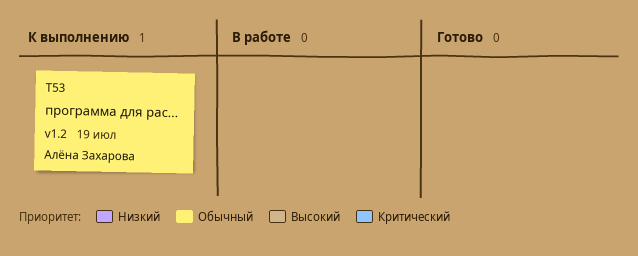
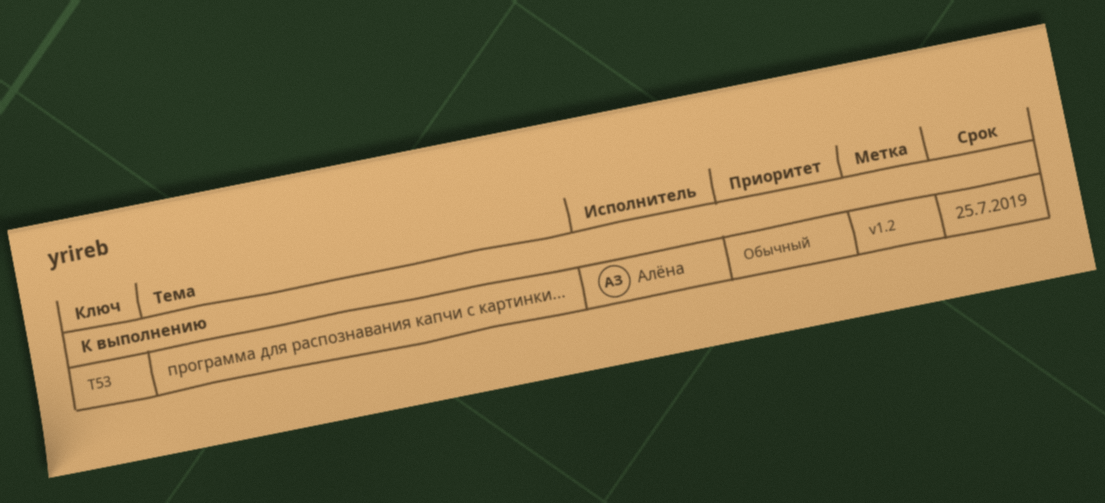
T53, due: Jul 19 -> Jul 25

